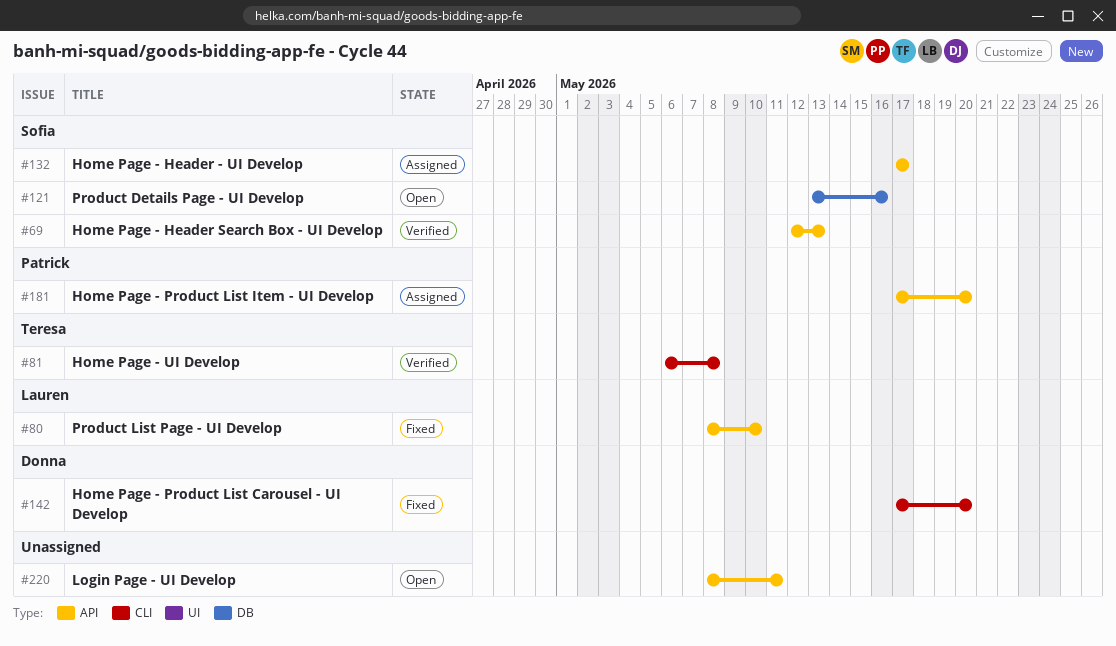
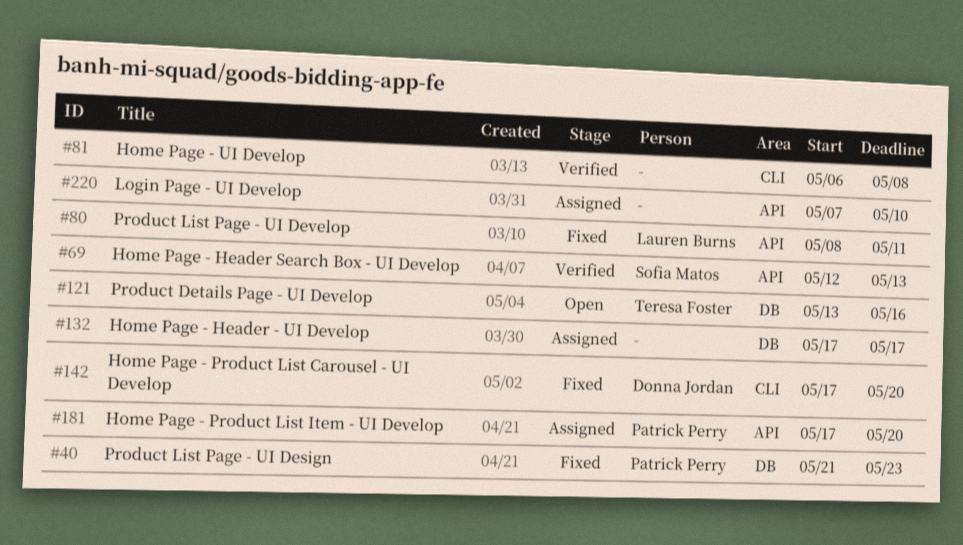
#40: none -> present
#80, due: May 10 -> May 11
#81, owner: Teresa Foster -> none
#121, owner: Sofia Matos -> Teresa Foster
#132, owner: Sofia Matos -> none
#132, label: API -> DB
#220, status: Open -> Assigned
#220, start: May 8 -> May 7
#220, due: May 11 -> May 10

